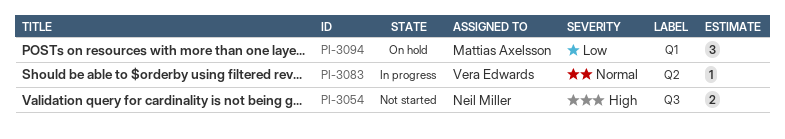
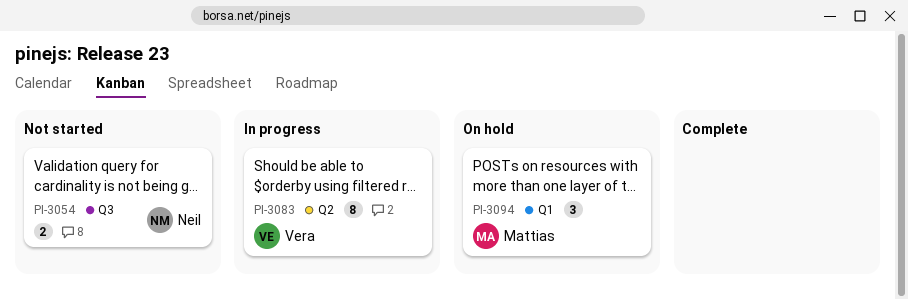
PI-3083, estimate: 1 -> 8

